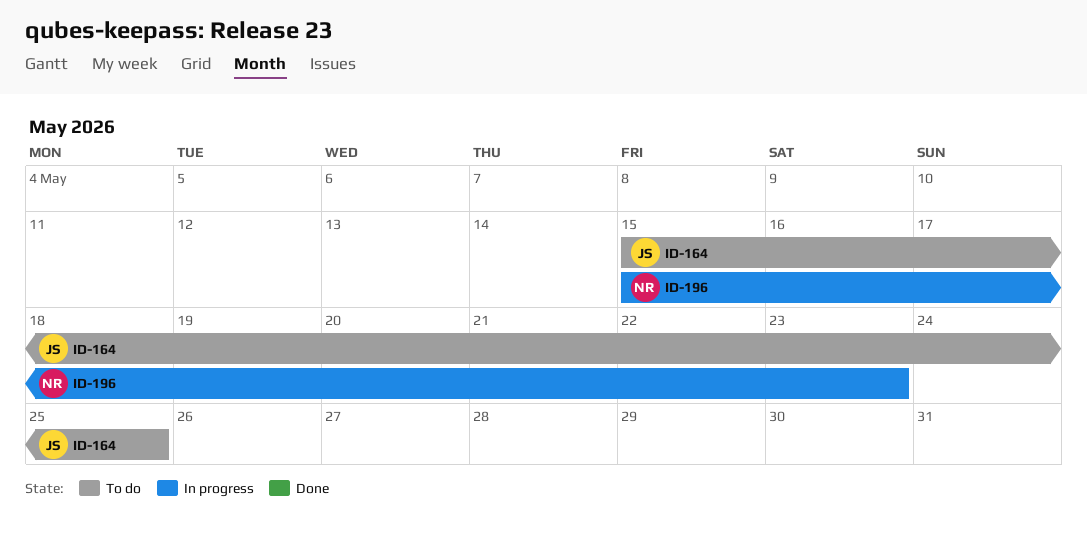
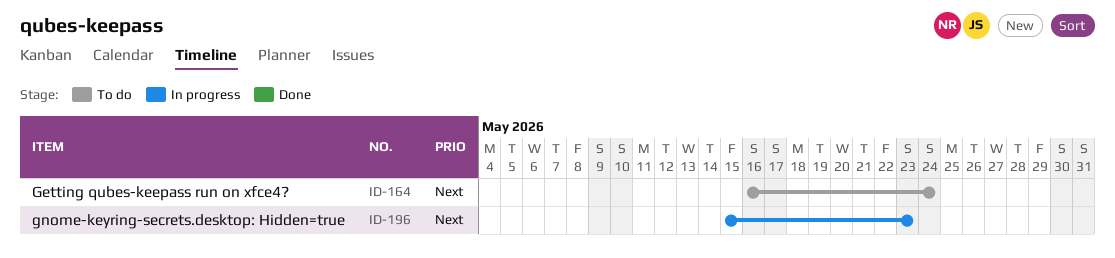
ID-164, start: May 15 -> May 16
ID-164, due: May 25 -> May 24

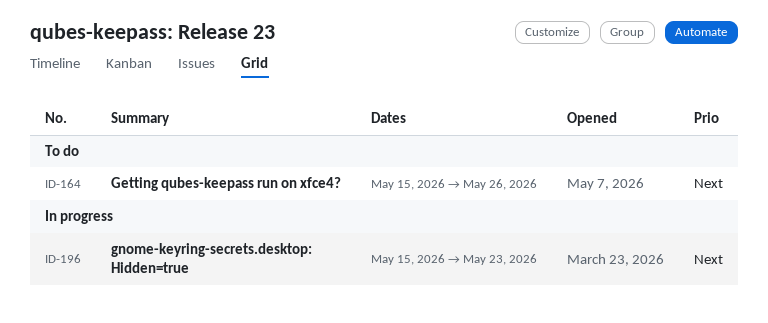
ID-164, start: May 16 -> May 15
ID-164, due: May 24 -> May 26

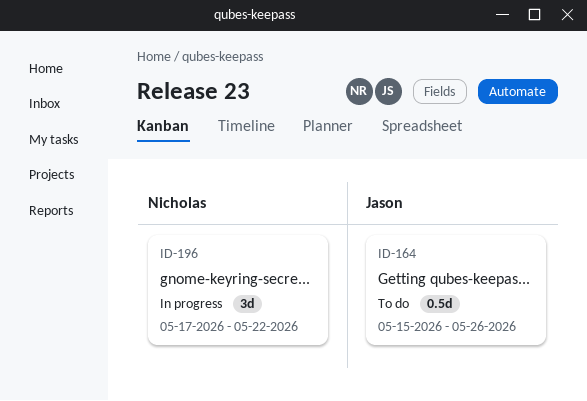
ID-196, start: May 15 -> May 17
ID-196, due: May 23 -> May 22

